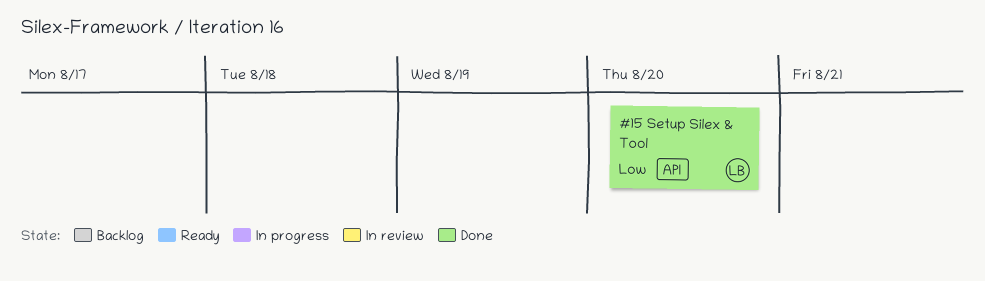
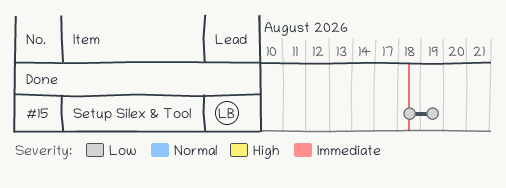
#15, due: Aug 20 -> Aug 19

